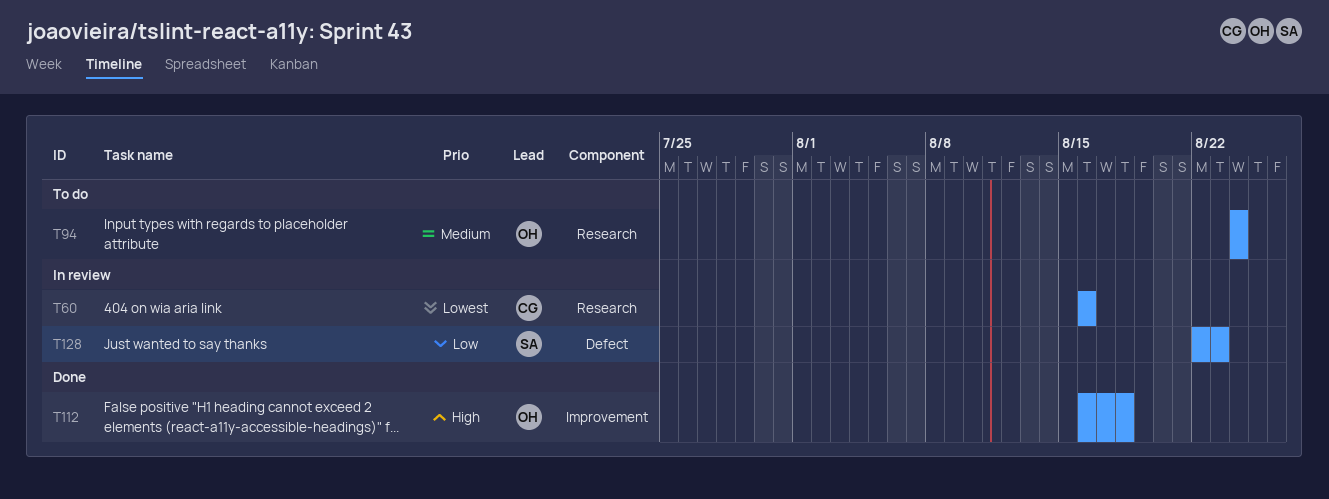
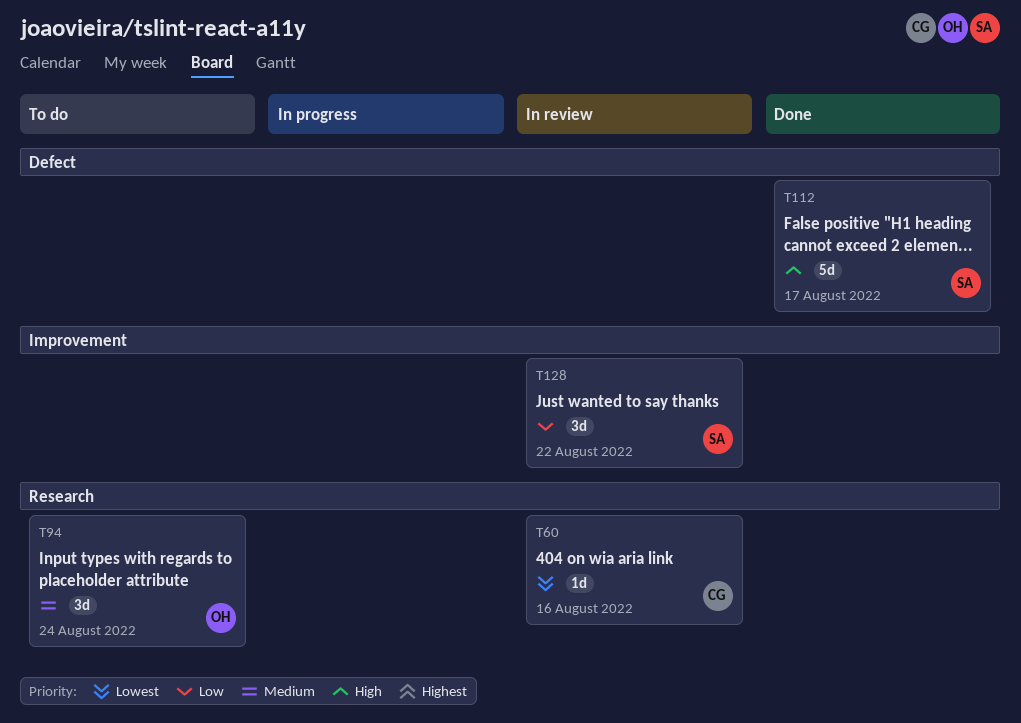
T112, owner: OH -> SA
T112, label: Improvement -> Defect
T112, due: Aug 18 -> Aug 17
T128, label: Defect -> Improvement
T128, due: Aug 23 -> Aug 22

